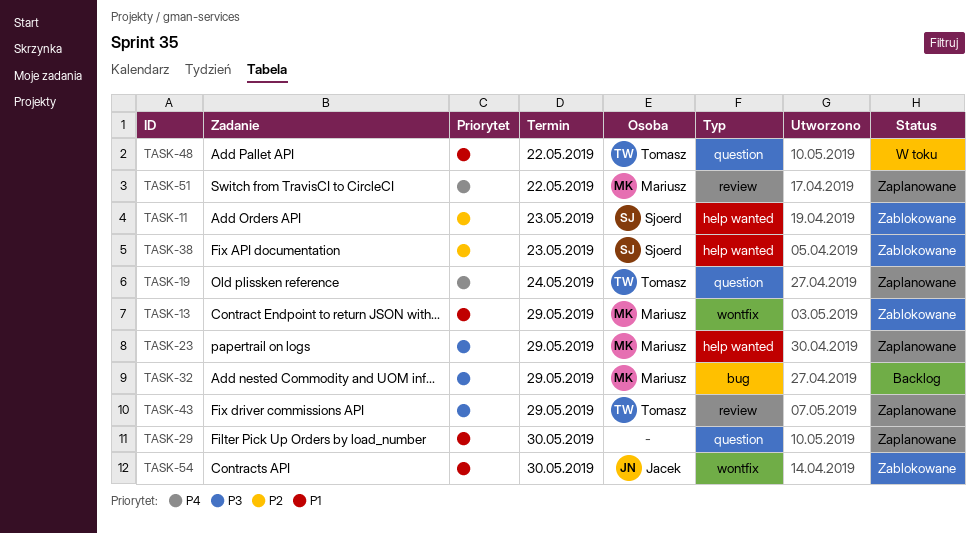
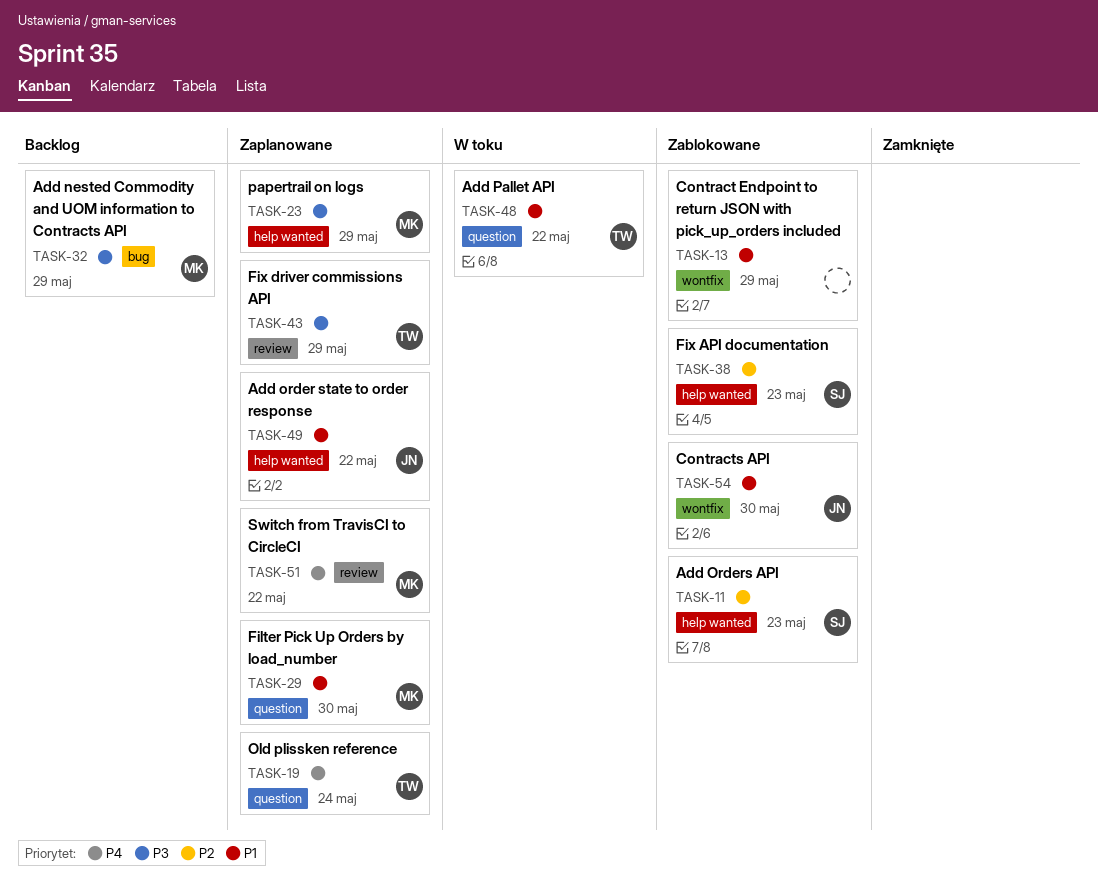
TASK-13, owner: Mariusz -> none
TASK-29, owner: none -> Mariusz
TASK-49: none -> present

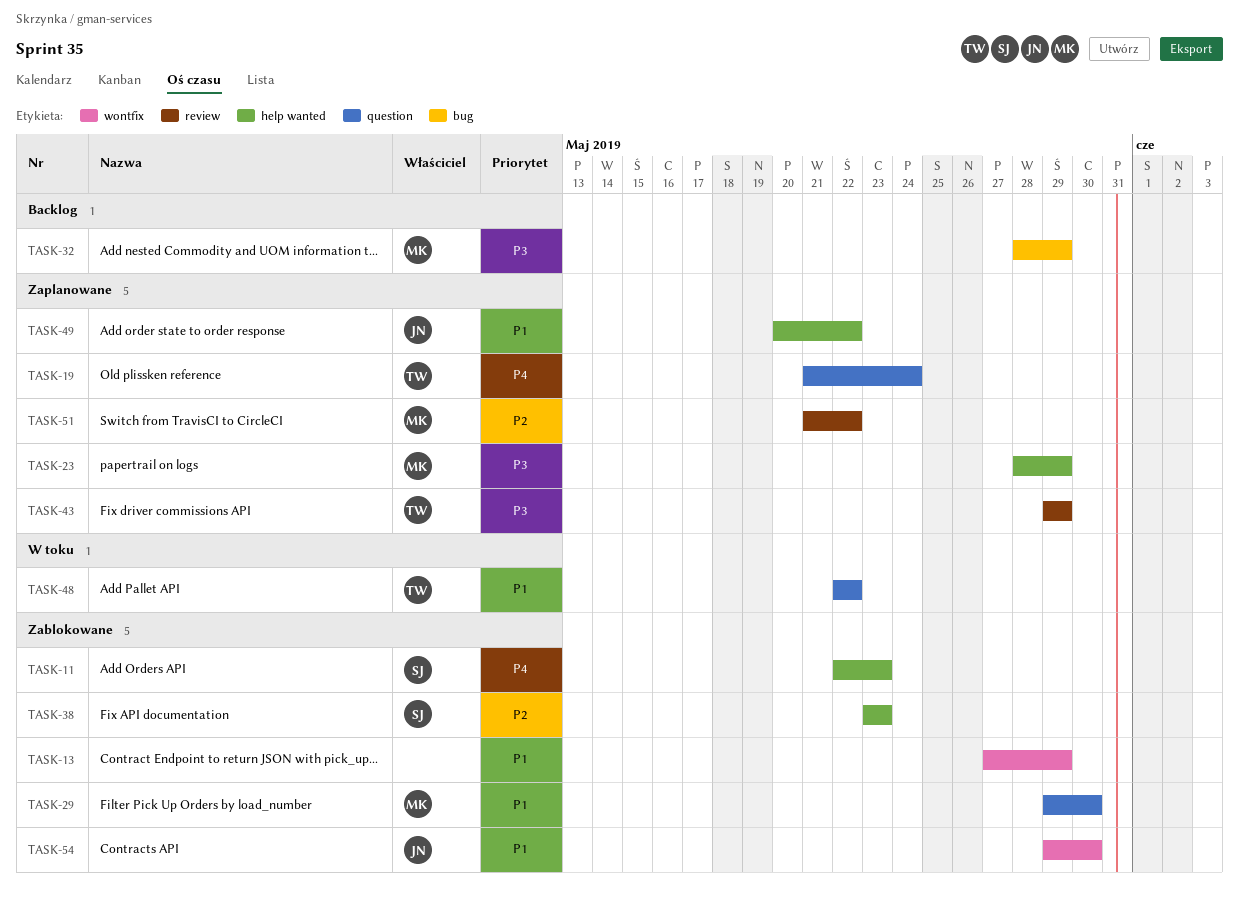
TASK-11, priority: P2 -> P4
TASK-29, status: Zaplanowane -> Zablokowane
TASK-51, priority: P4 -> P2

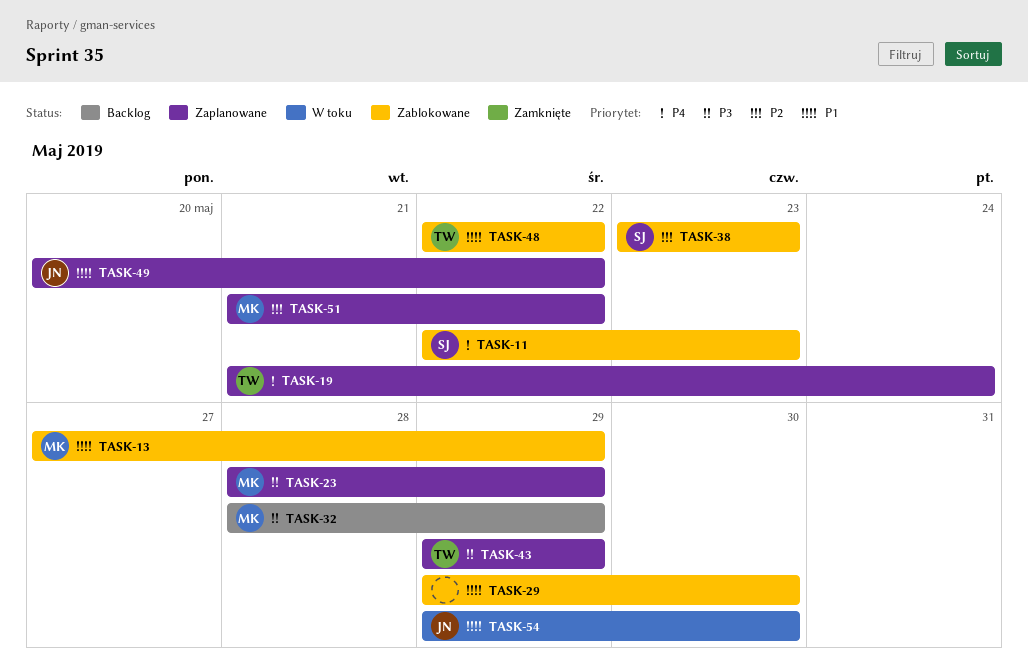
TASK-13, owner: none -> MK
TASK-29, owner: MK -> none
TASK-48, status: W toku -> Zablokowane
TASK-54, status: Zablokowane -> W toku

